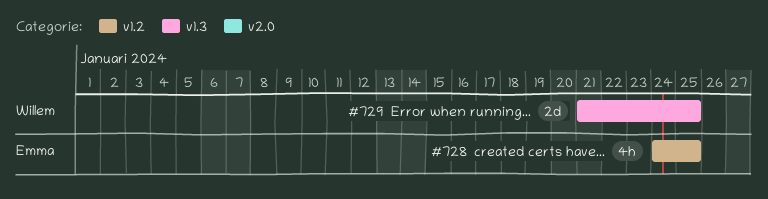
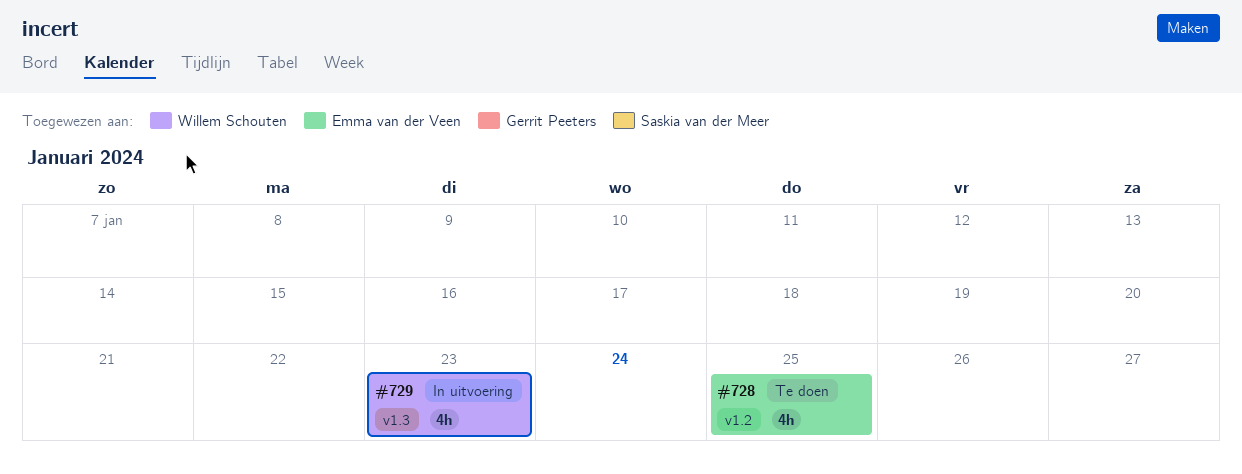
#729, estimate: 2d -> 4h
#729, due: Jan 25 -> Jan 23

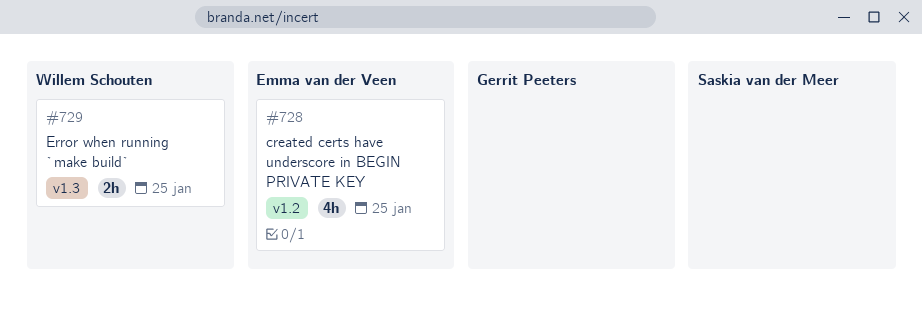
#729, estimate: 4h -> 2h
#729, due: Jan 23 -> Jan 25

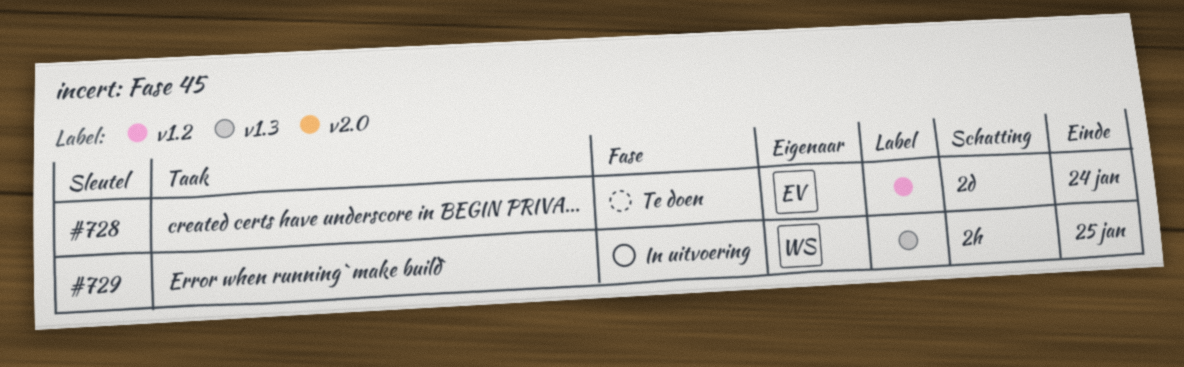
#728, estimate: 4h -> 2d
#728, due: Jan 25 -> Jan 24

